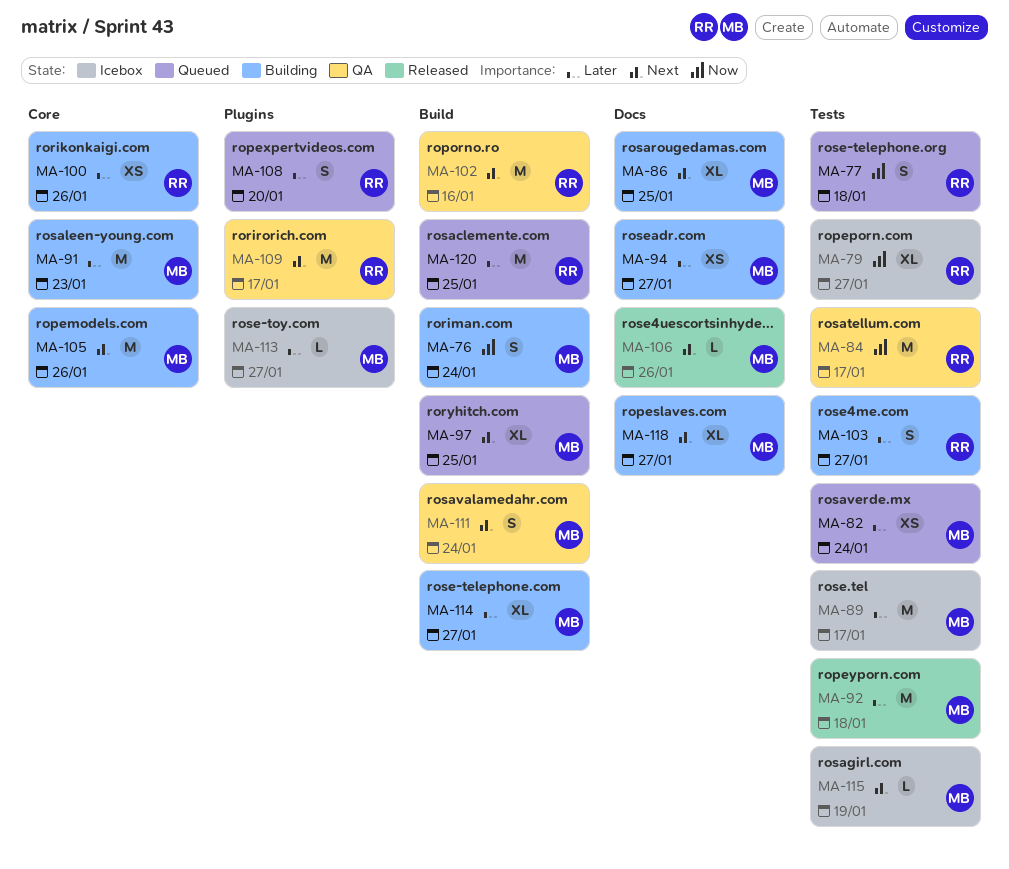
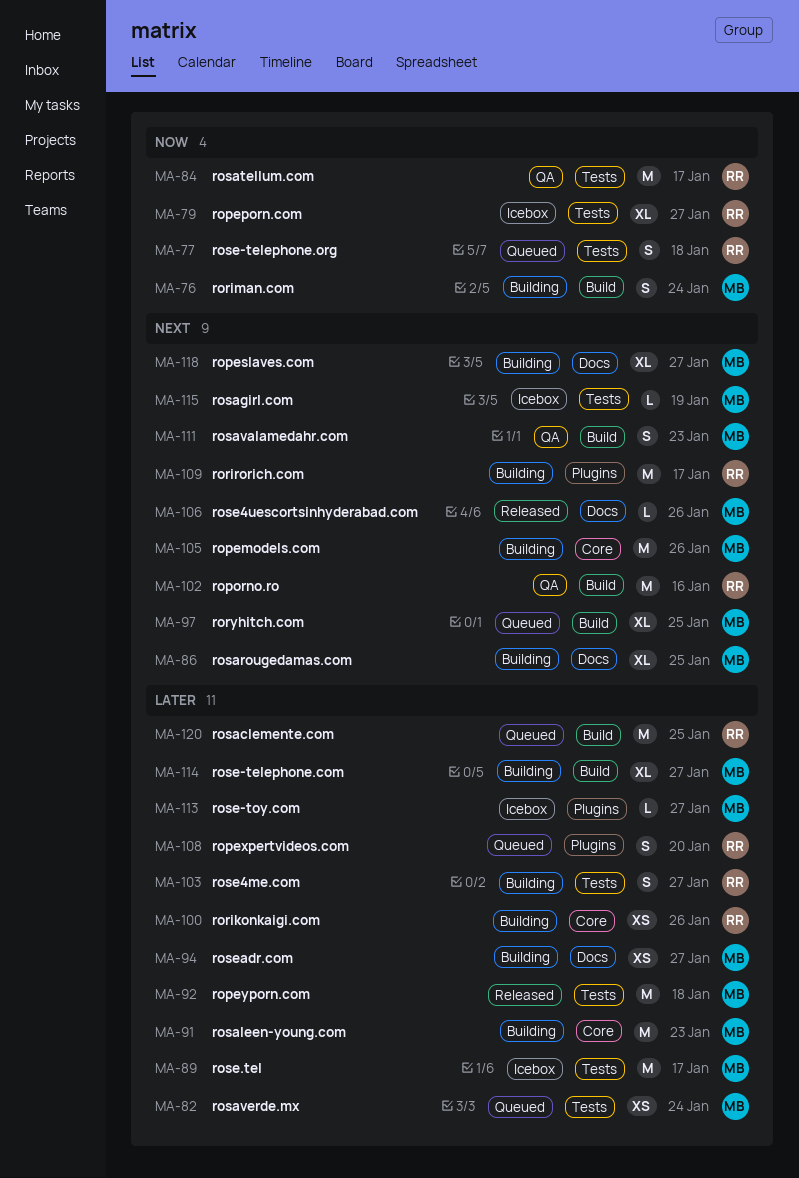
MA-109, status: QA -> Building
MA-111, due: Jan 24 -> Jan 23

